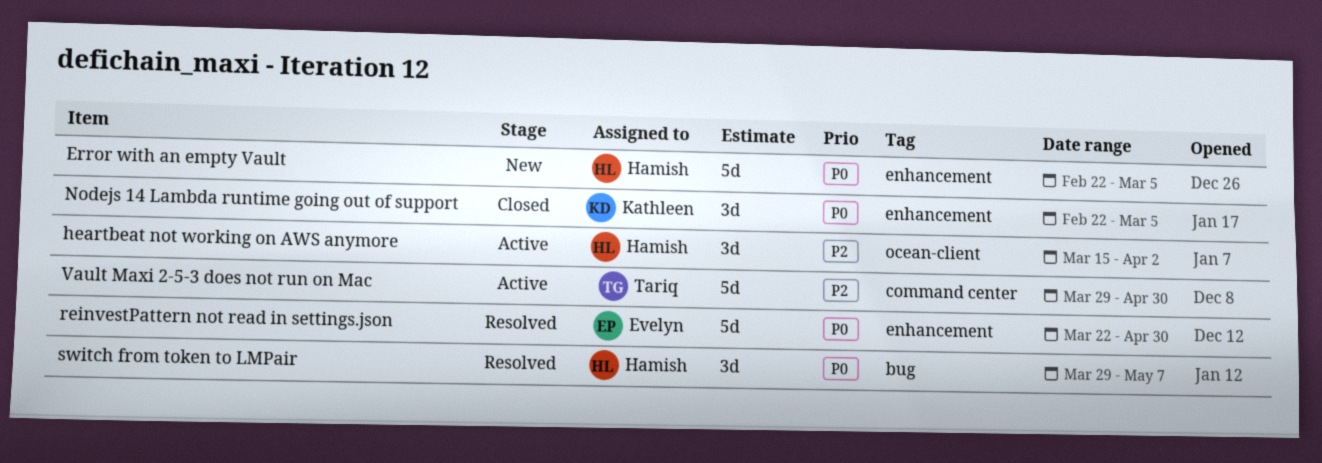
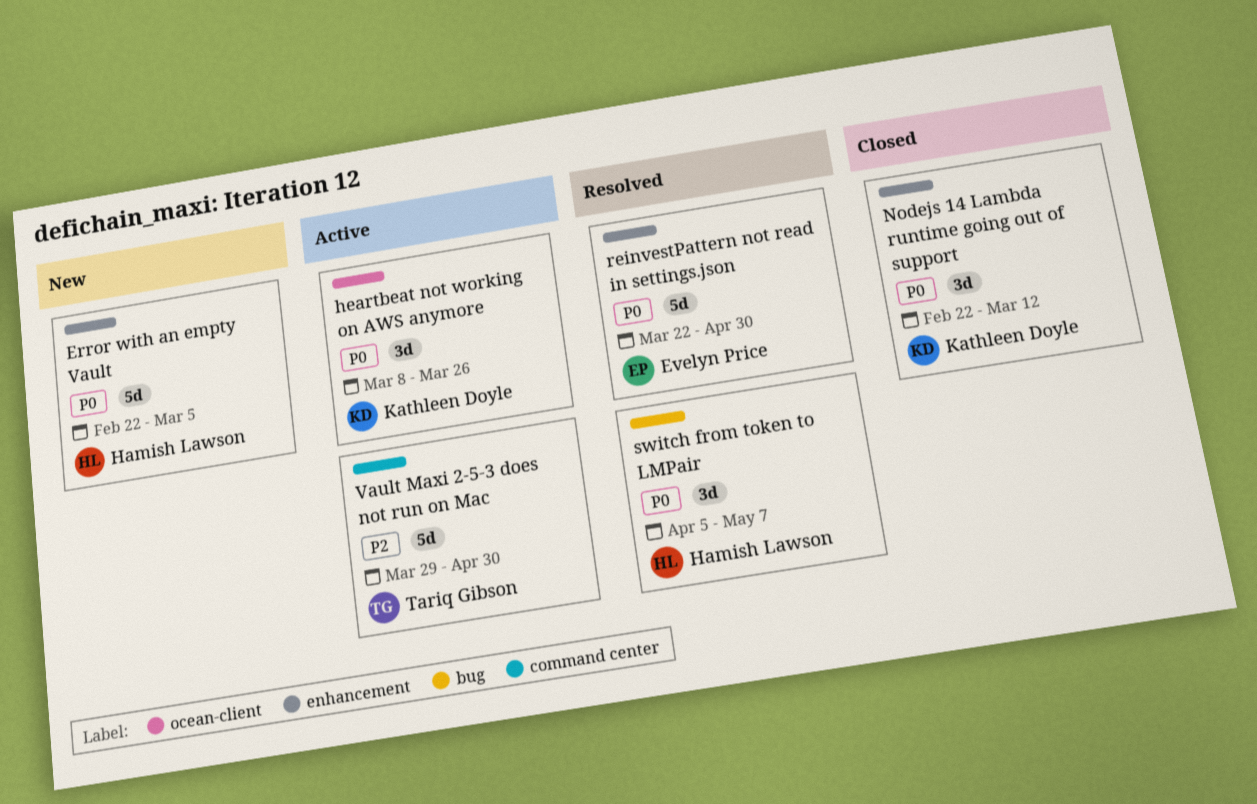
heartbeat not working on AWS anymore, owner: Hamish Lawson -> Kathleen Doyle
heartbeat not working on AWS anymore, priority: P2 -> P0
heartbeat not working on AWS anymore, start: Mar 15 -> Mar 8
heartbeat not working on AWS anymore, due: Apr 2 -> Mar 26
Nodejs 14 Lambda runtime going out of support, due: Mar 5 -> Mar 12
switch from token to LMPair, start: Mar 29 -> Apr 5

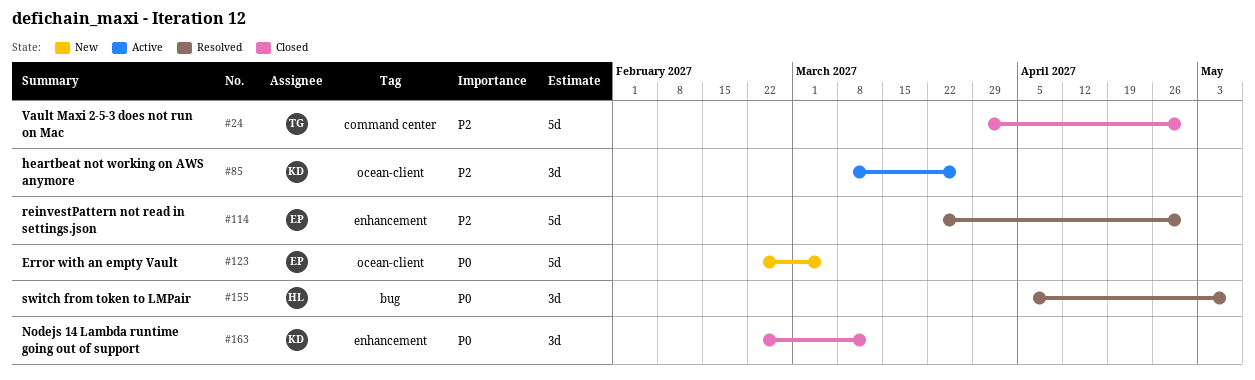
Error with an empty Vault, owner: Hamish Lawson -> Evelyn Price
Error with an empty Vault, label: enhancement -> ocean-client
heartbeat not working on AWS anymore, priority: P0 -> P2
reinvestPattern not read in settings.json, priority: P0 -> P2
Vault Maxi 2-5-3 does not run on Mac, status: Active -> Closed

